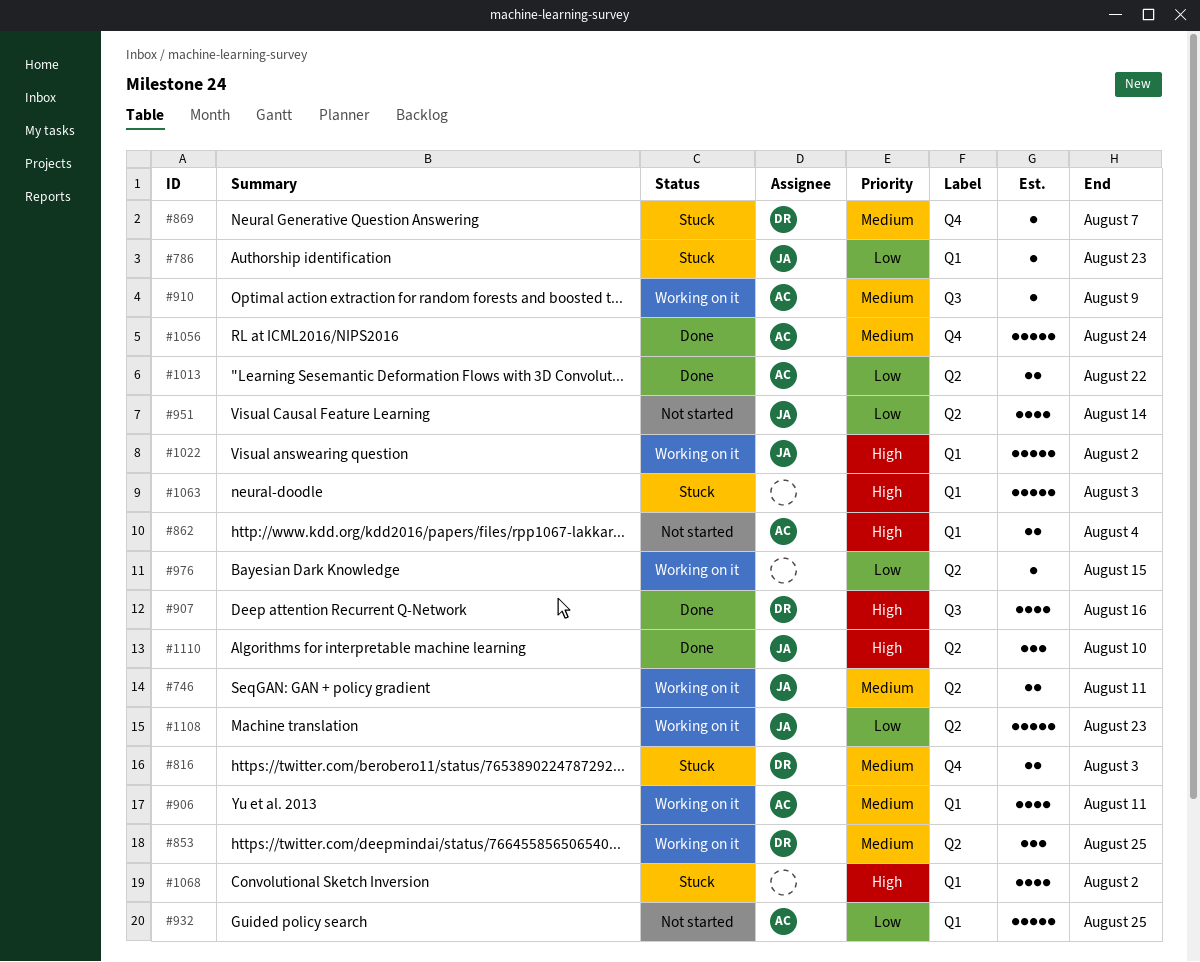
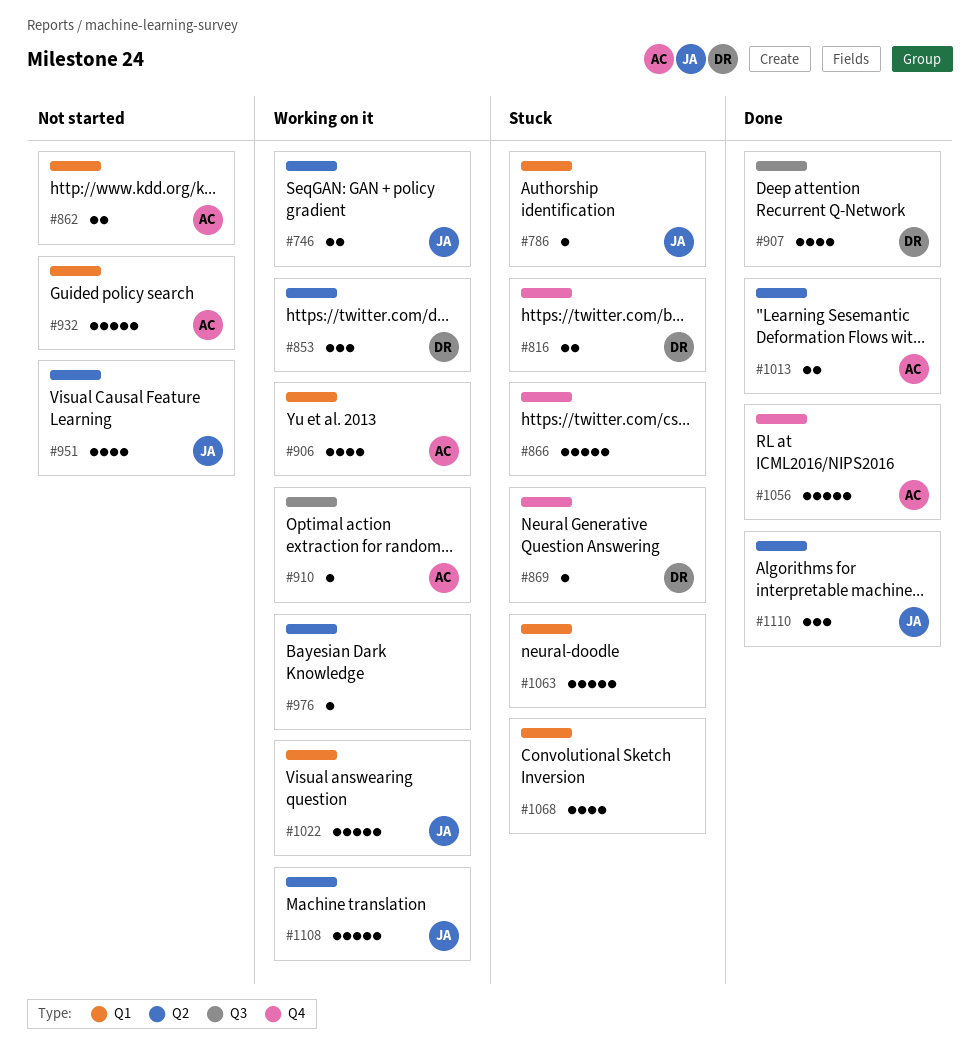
#866: none -> present

